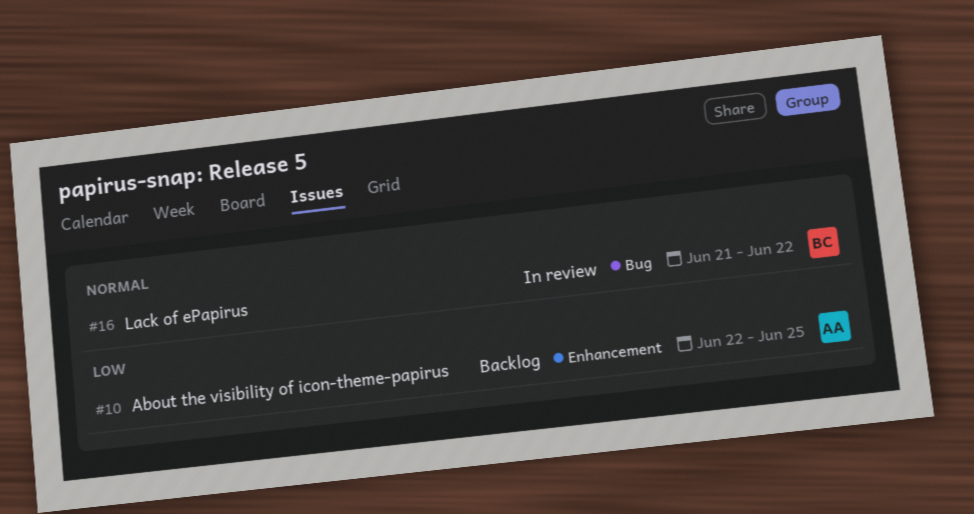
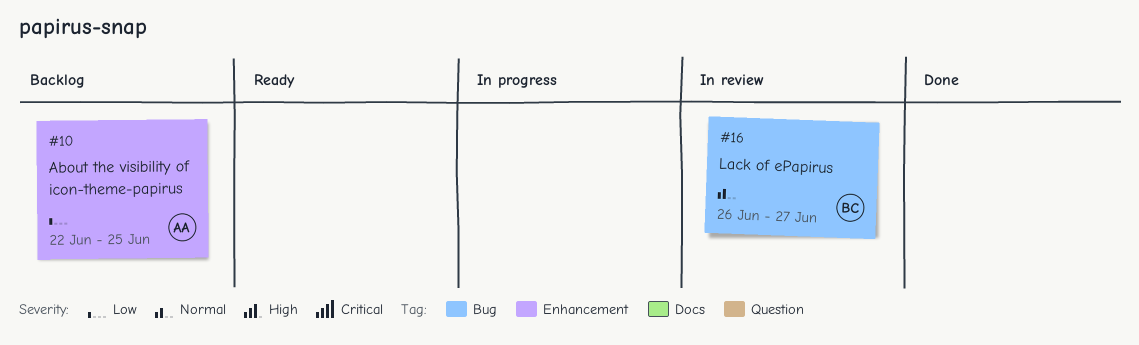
#16, start: Jun 21 -> Jun 26
#16, due: Jun 22 -> Jun 27

